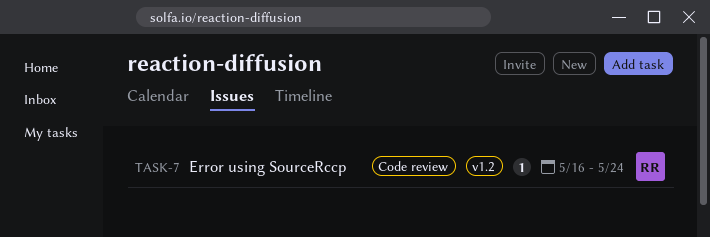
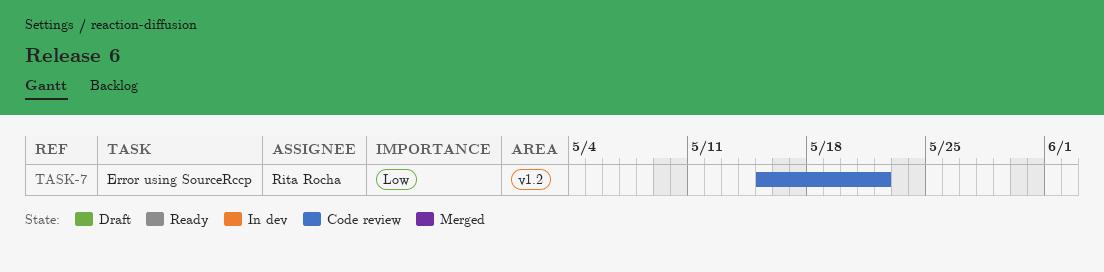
TASK-7, start: May 16 -> May 15
TASK-7, due: May 24 -> May 22

